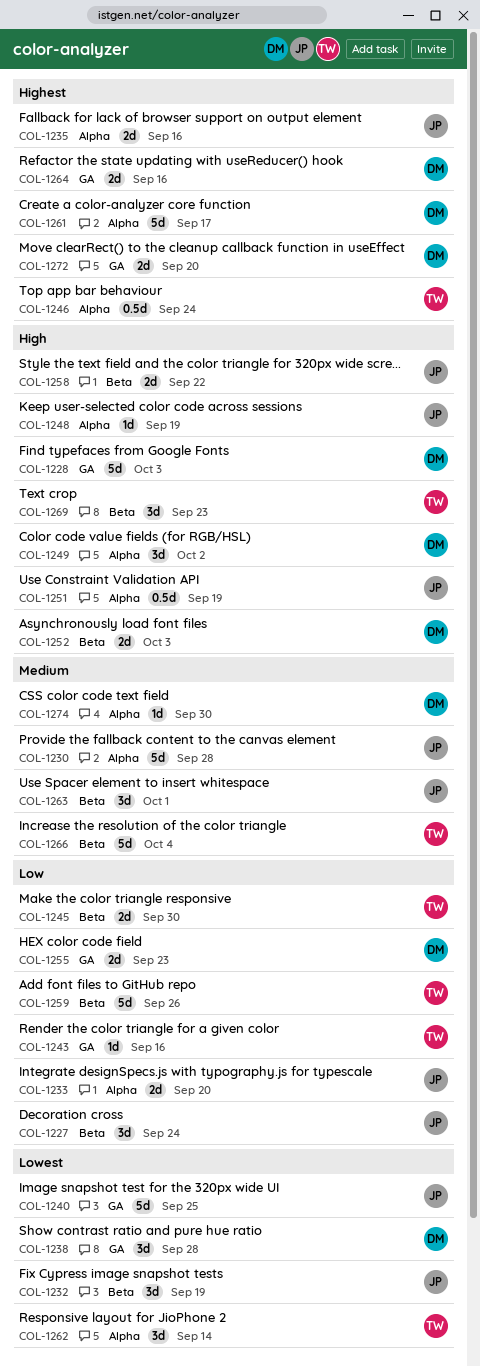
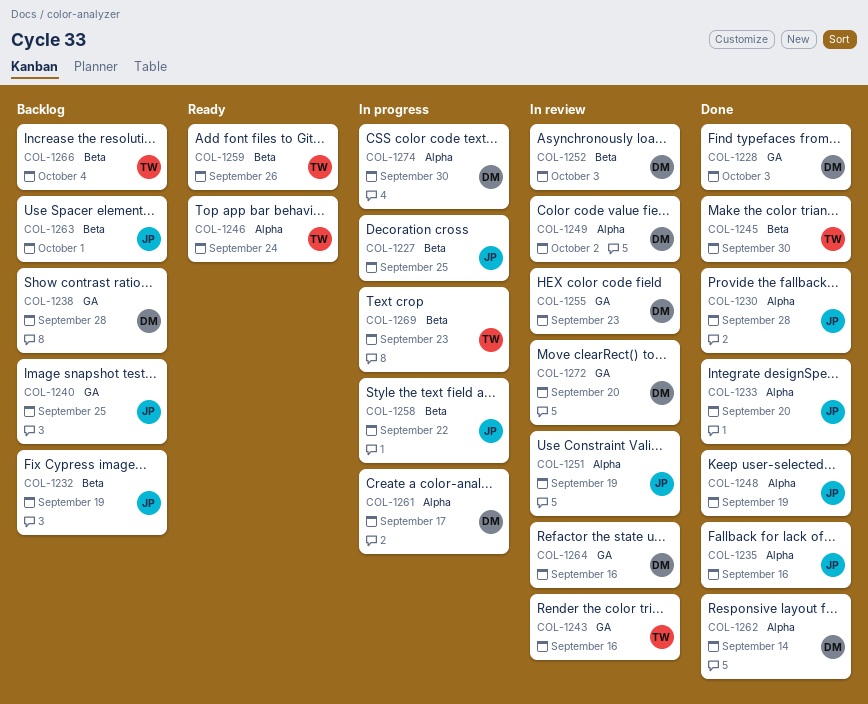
COL-1227, due: Sep 24 -> Sep 25
COL-1262, owner: TW -> DM

